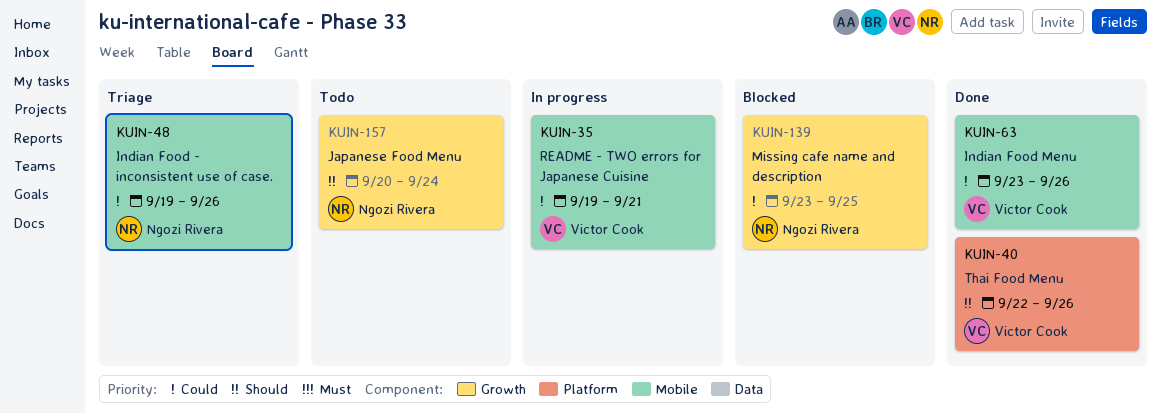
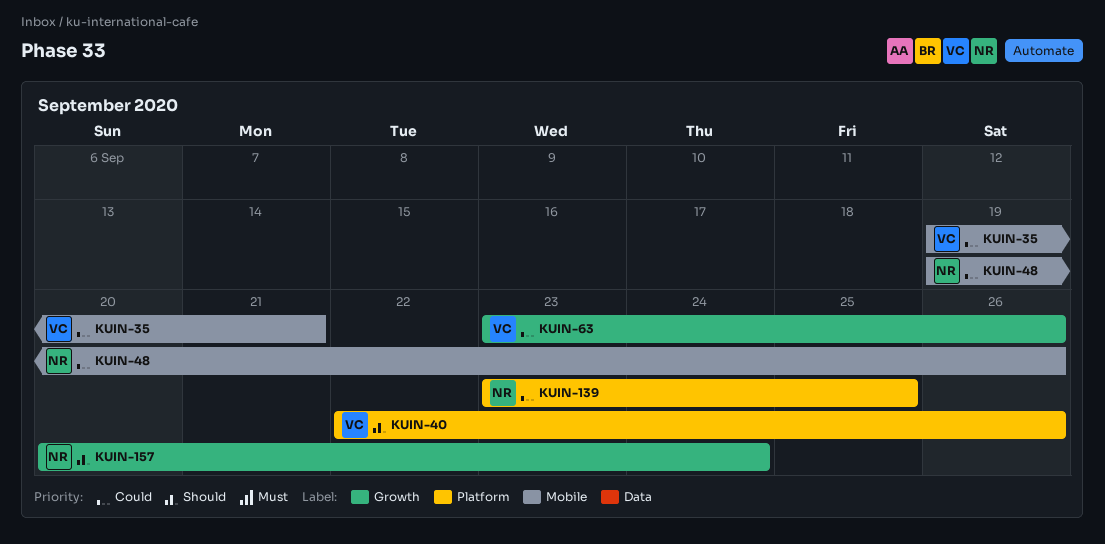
KUIN-63, label: Mobile -> Growth
KUIN-139, label: Growth -> Platform

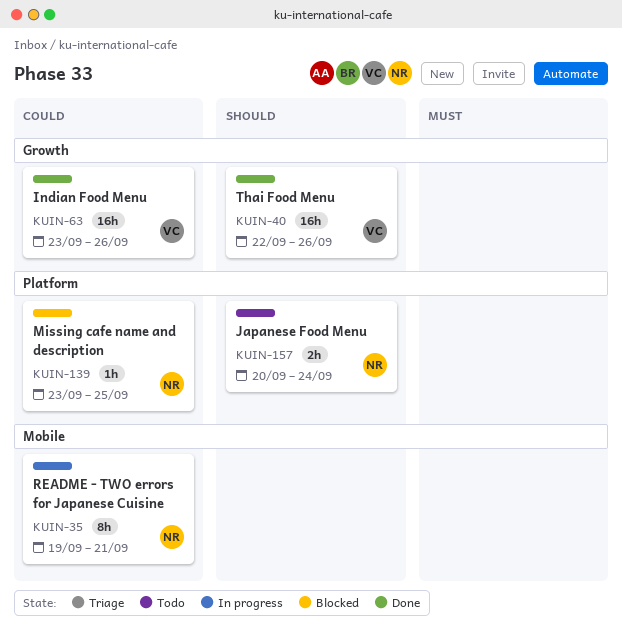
KUIN-35, owner: VC -> NR
KUIN-40, label: Platform -> Growth
KUIN-48: present -> none
KUIN-157, label: Growth -> Platform

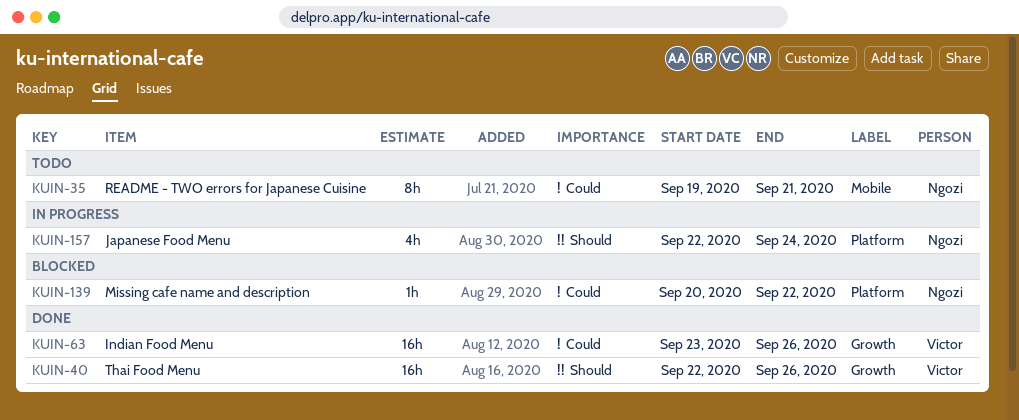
KUIN-35, status: In progress -> Todo
KUIN-139, start: Sep 23 -> Sep 20
KUIN-139, due: Sep 25 -> Sep 22
KUIN-157, status: Todo -> In progress
KUIN-157, estimate: 2h -> 4h
KUIN-157, start: Sep 20 -> Sep 22

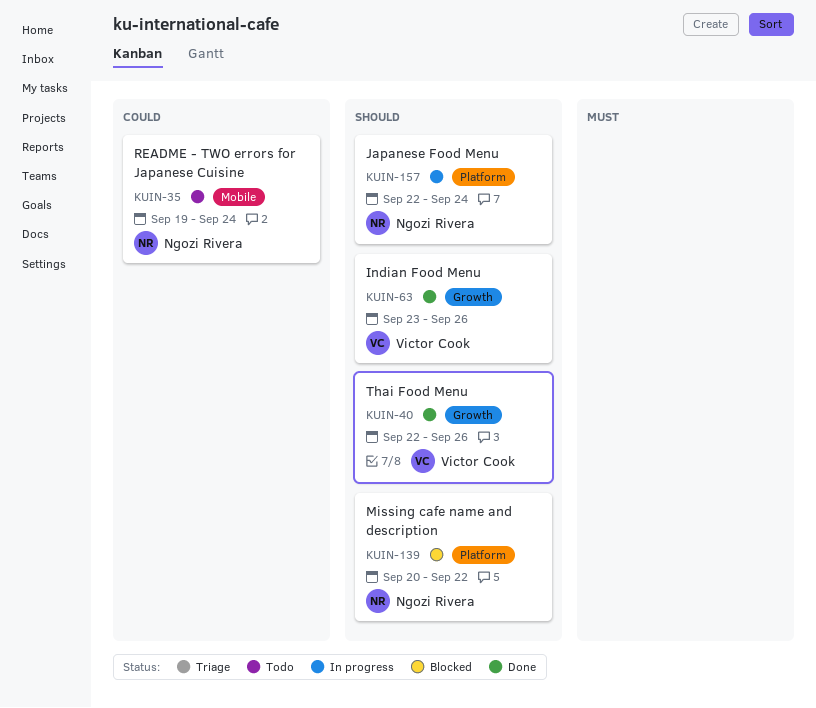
KUIN-35, due: Sep 21 -> Sep 24
KUIN-63, priority: Could -> Should
KUIN-139, priority: Could -> Should

